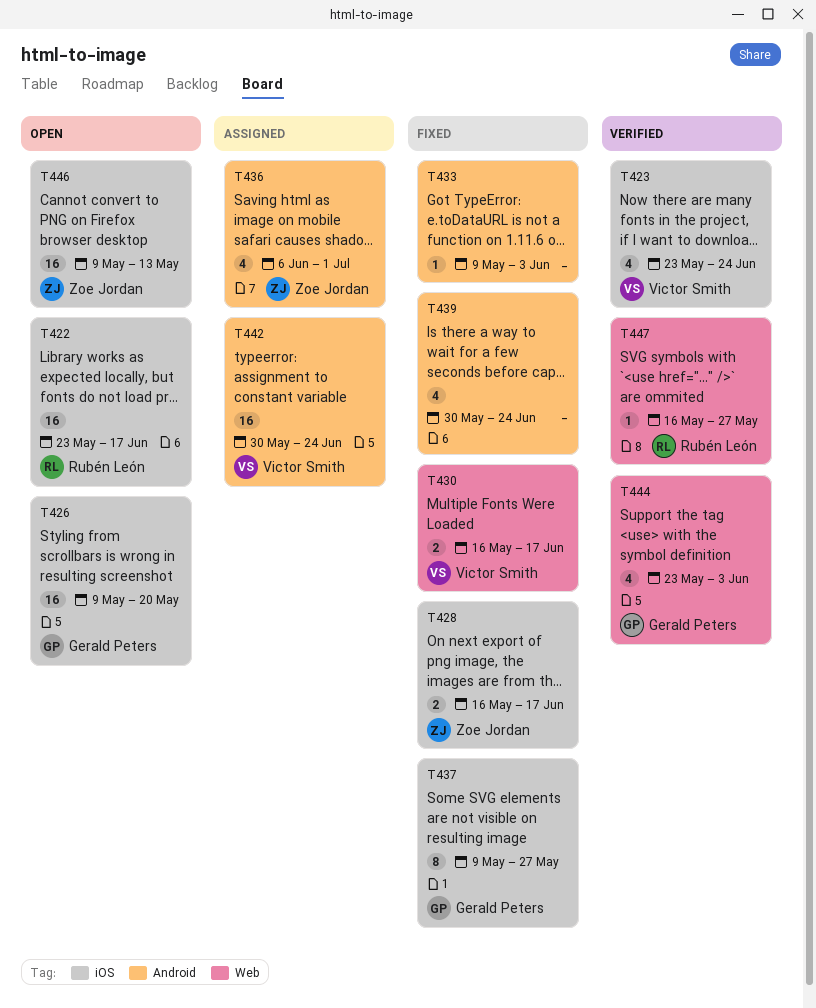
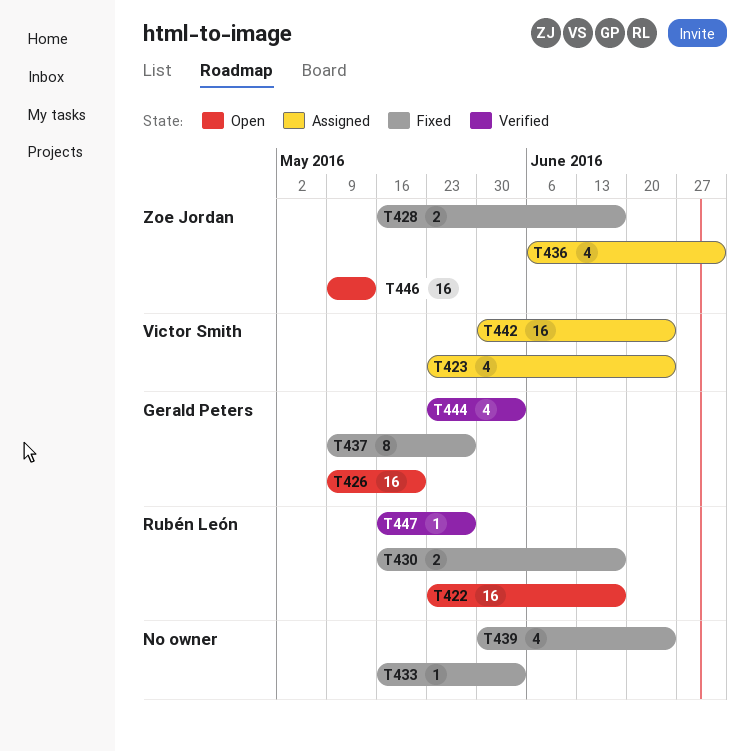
T423, status: Verified -> Assigned
T430, owner: Victor Smith -> Rubén León
T433, start: May 9 -> May 16

